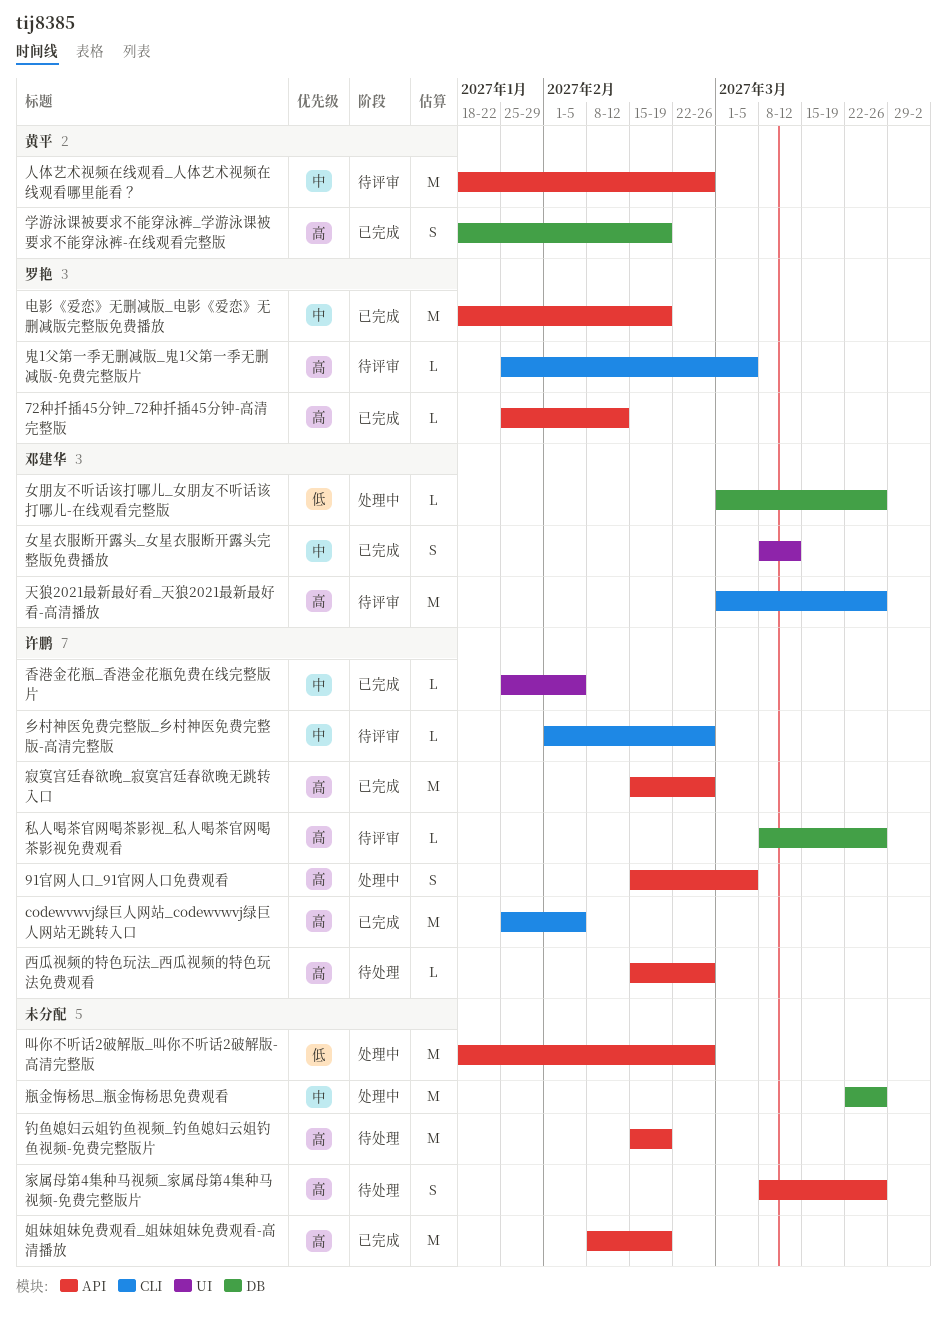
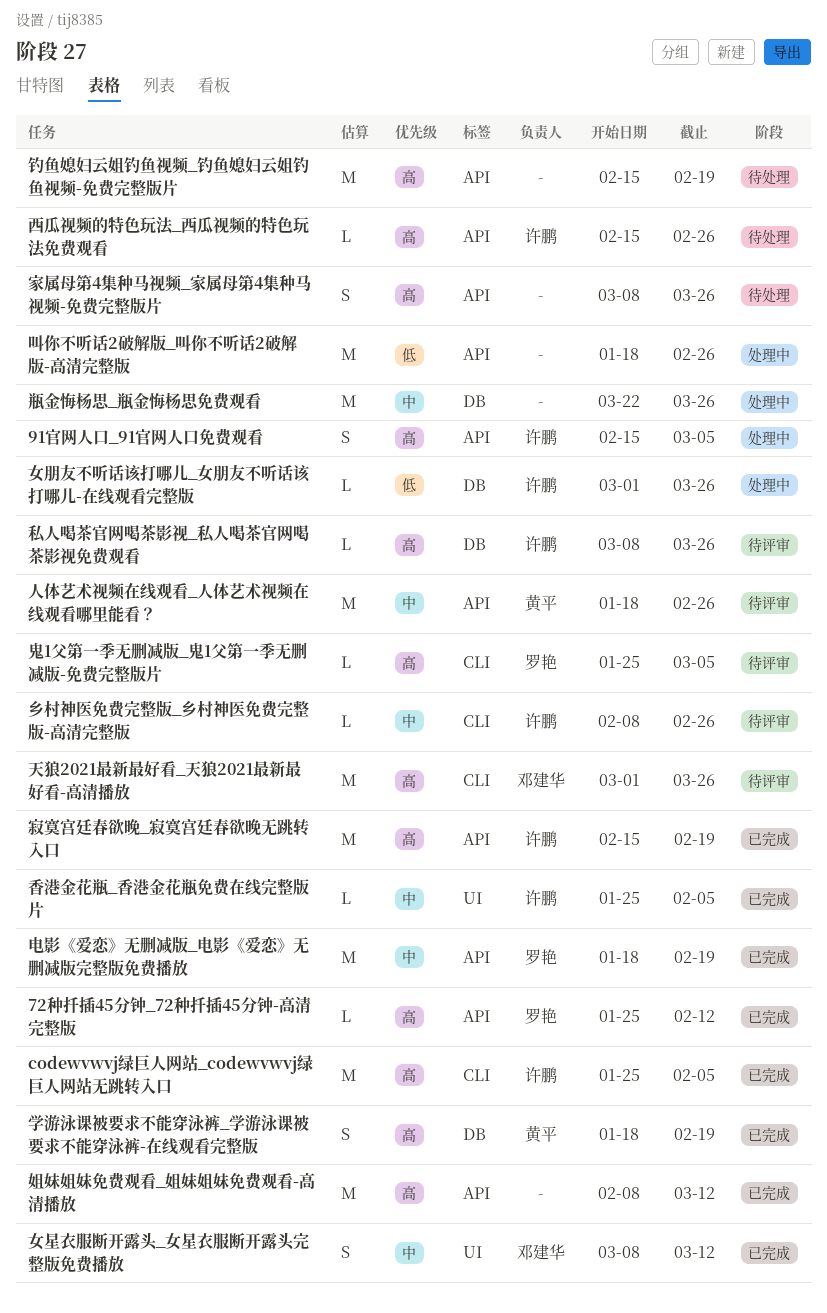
乡村神医免费完整版_乡村神医免费完整版-高清完整版, start: Feb 1 -> Feb 8
女朋友不听话该打哪儿_女朋友不听话该打哪儿-在线观看完整版, owner: 邓建华 -> 许鹏
姐妹姐妹免费观看_姐妹姐妹免费观看-高清播放, due: Feb 19 -> Mar 12
寂寞宫廷春欲晚_寂寞宫廷春欲晚无跳转入口, due: Feb 26 -> Feb 19

